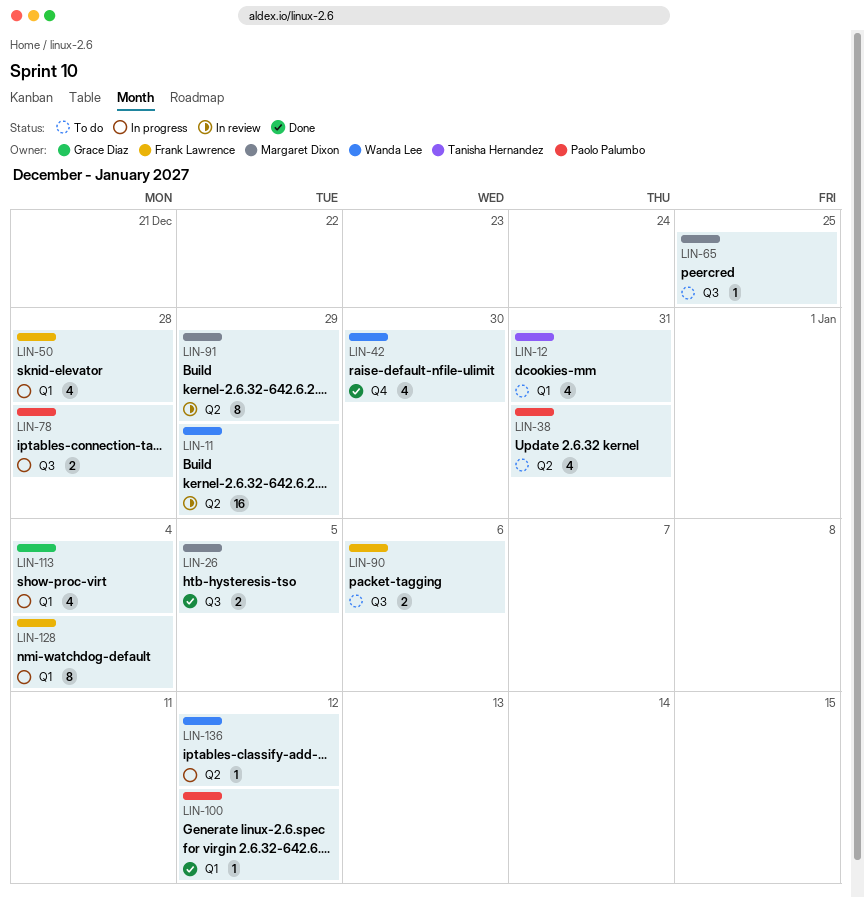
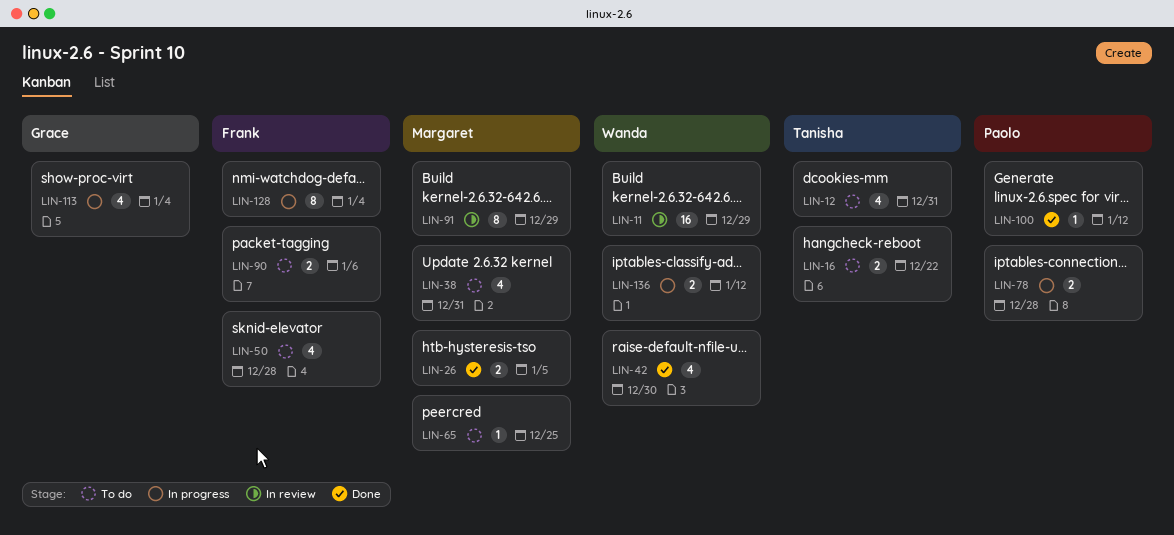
LIN-16: none -> present
LIN-38, owner: Paolo Palumbo -> Margaret Dixon
LIN-50, status: In progress -> To do
LIN-136, estimate: 1 -> 2

